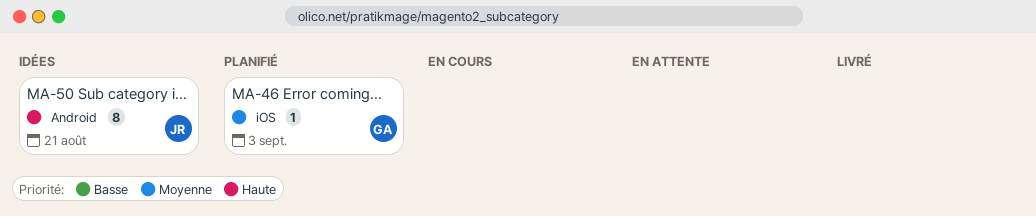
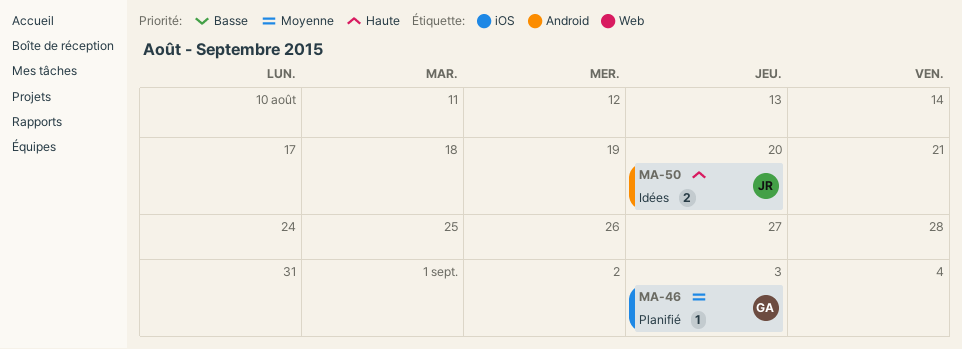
MA-50, estimate: 8 -> 2
MA-50, due: Aug 21 -> Aug 20

